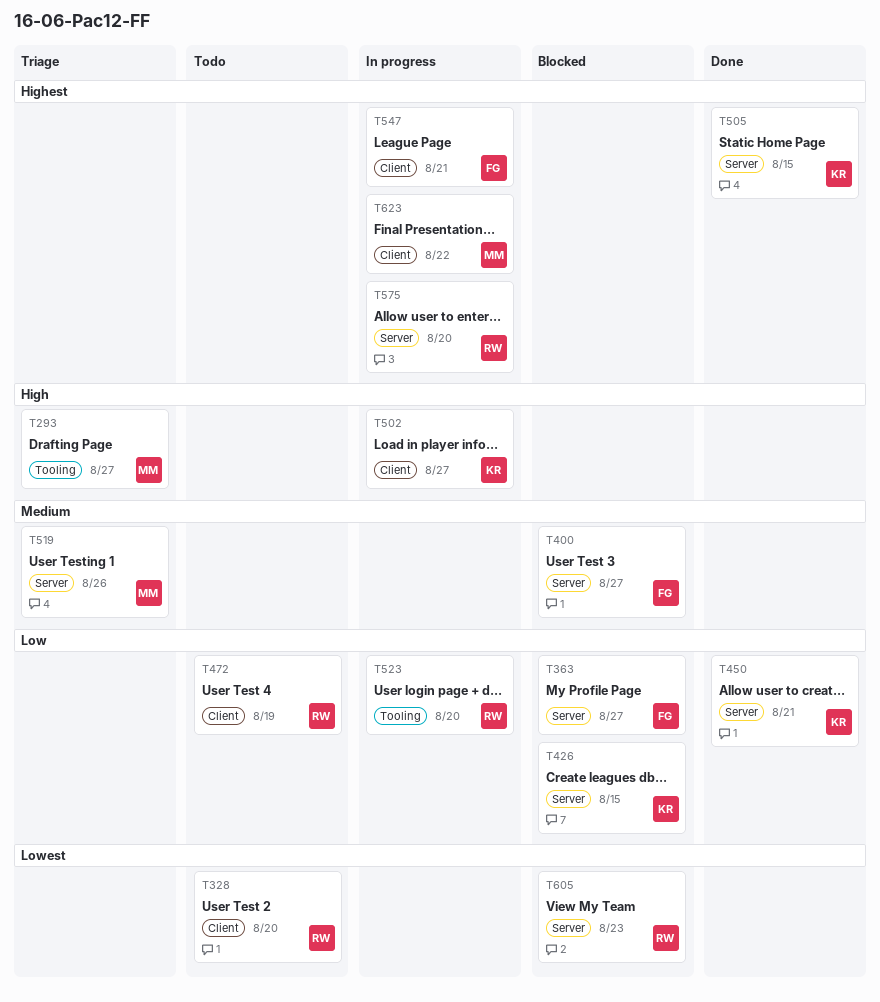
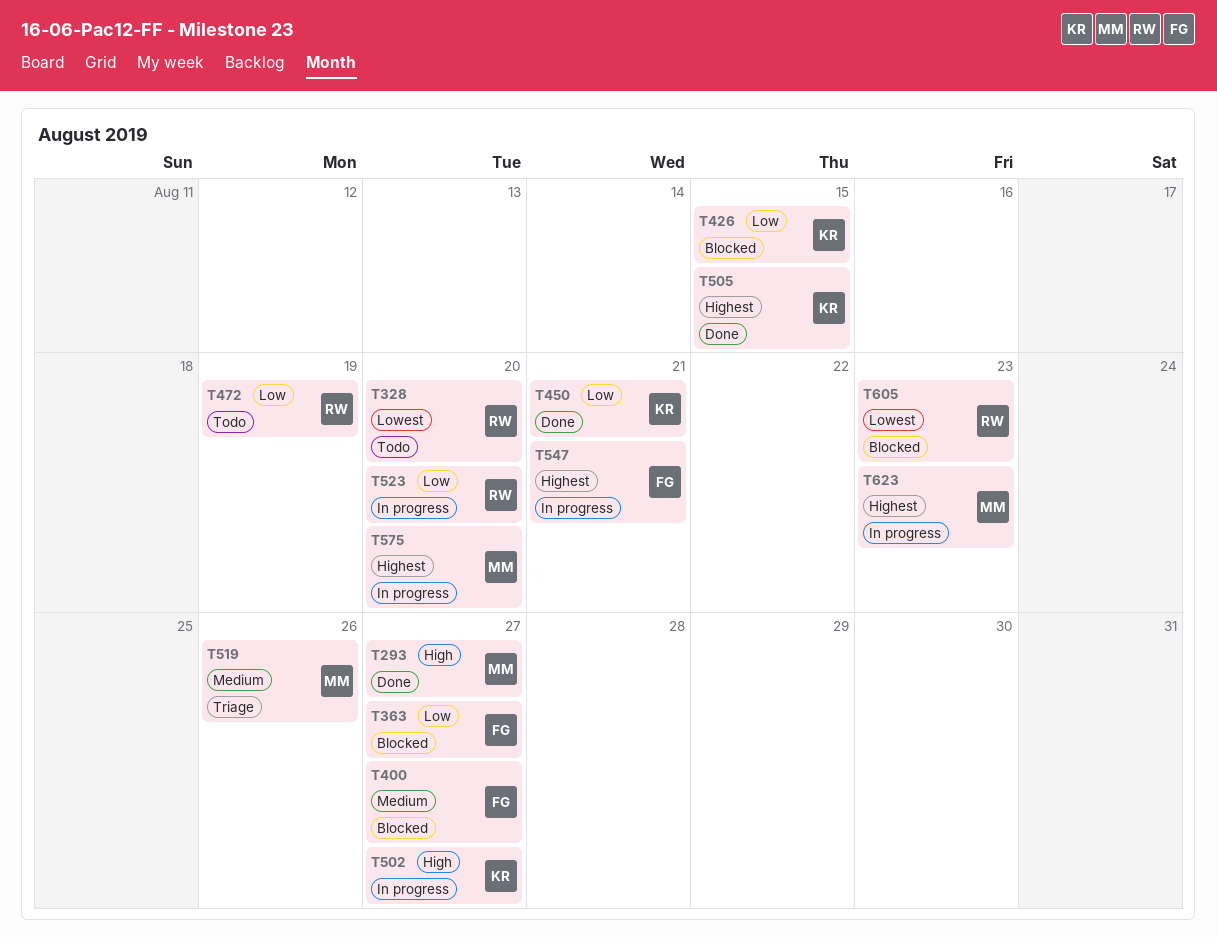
T293, status: Triage -> Done
T575, owner: RW -> MM
T623, due: Aug 22 -> Aug 23

